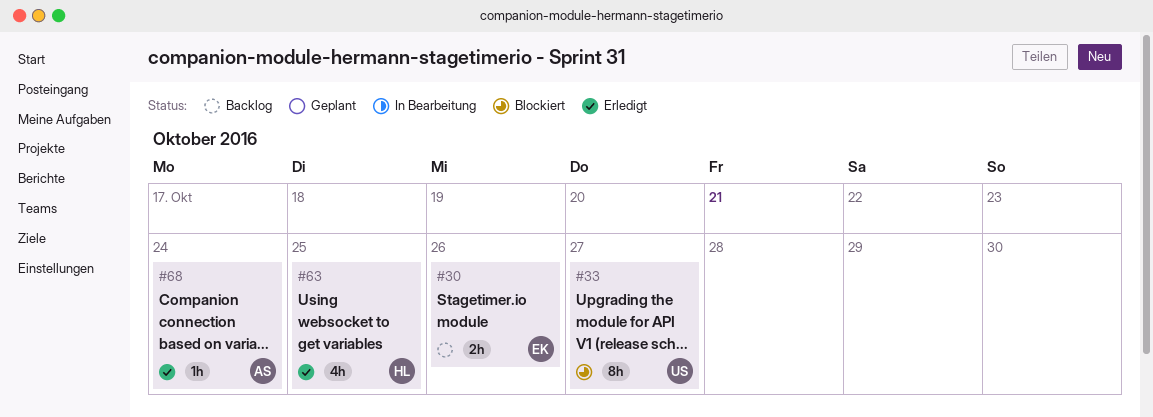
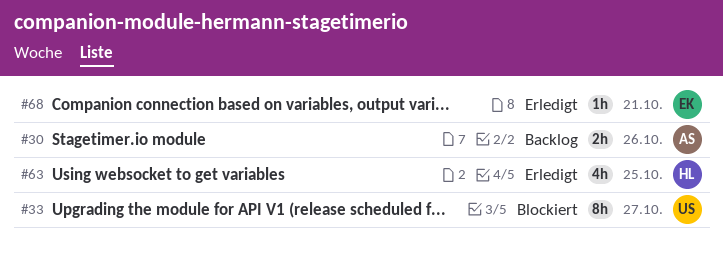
#30, owner: EK -> AS
#68, owner: AS -> EK
#68, due: Oct 24 -> Oct 21

